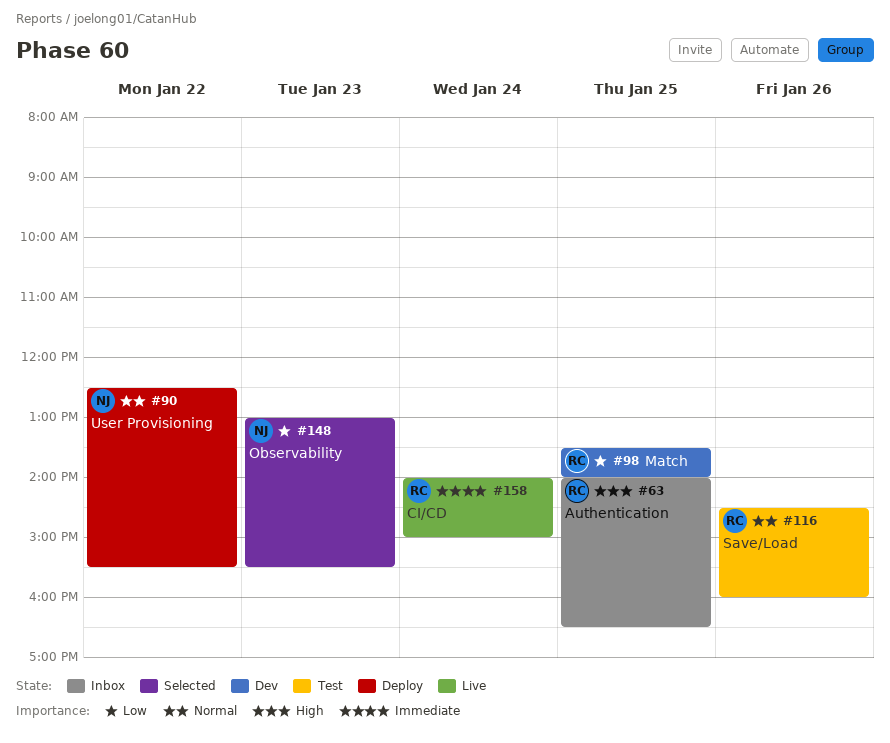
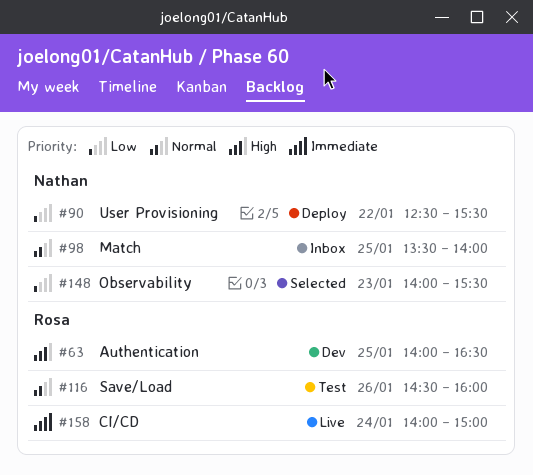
#63, status: Inbox -> Dev
#90, priority: Normal -> Low
#98, status: Dev -> Inbox
#98, owner: Rosa -> Nathan
#98, priority: Low -> Normal
#148, begins: 13:00 -> 14:00

